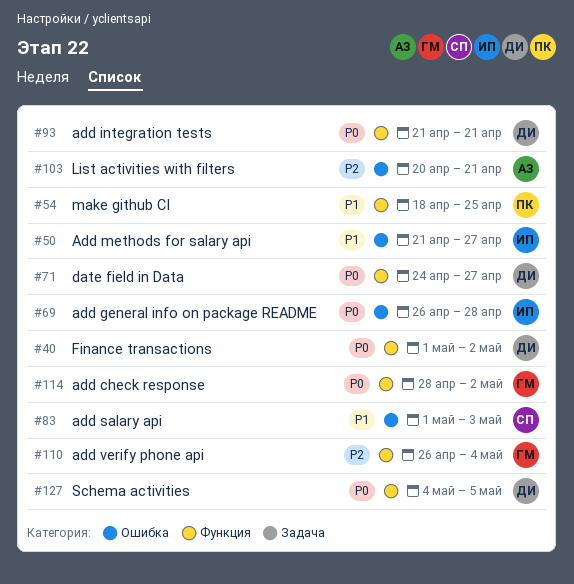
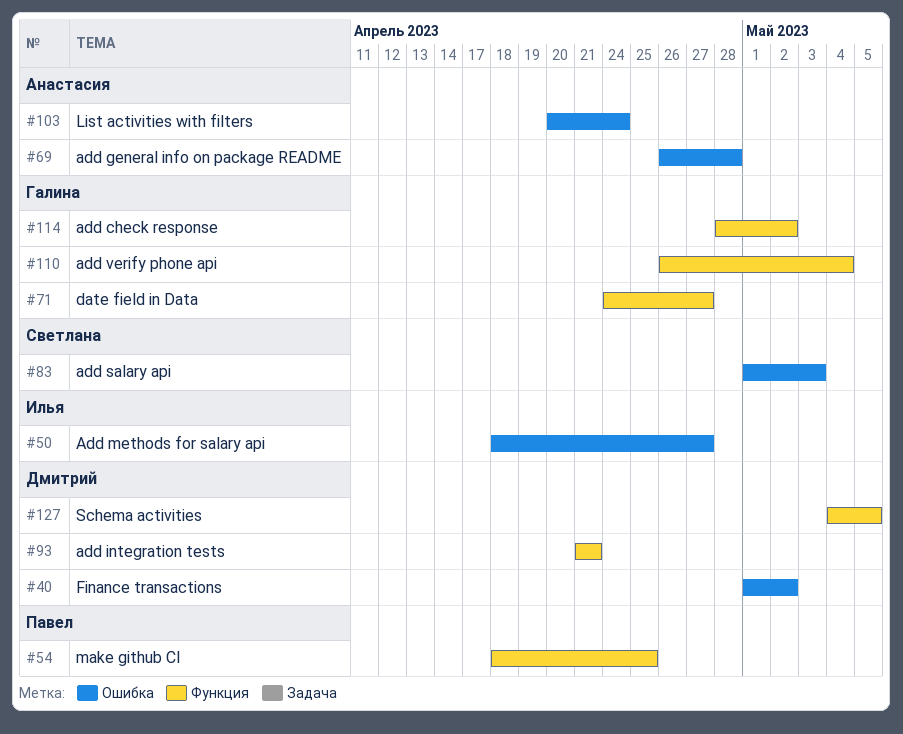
#40, label: Функция -> Ошибка
#50, start: Apr 21 -> Apr 18
#69, owner: Илья -> Анастасия
#71, owner: Дмитрий -> Галина
#103, due: Apr 21 -> Apr 24

